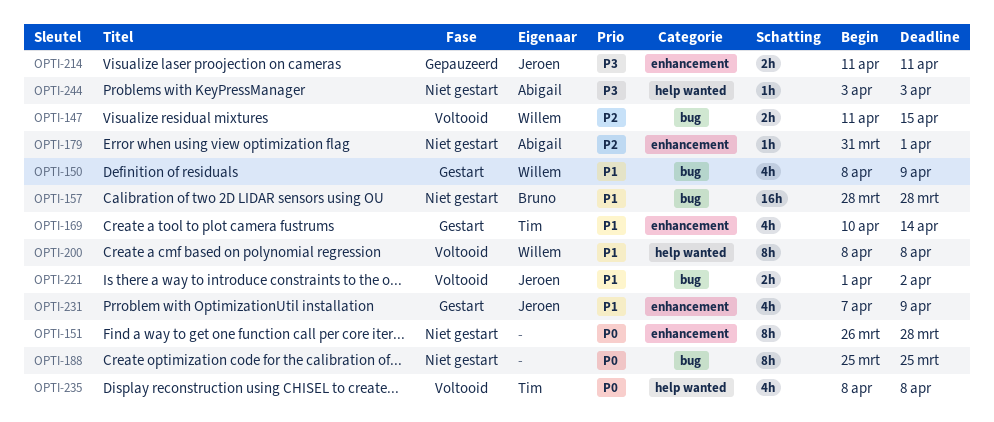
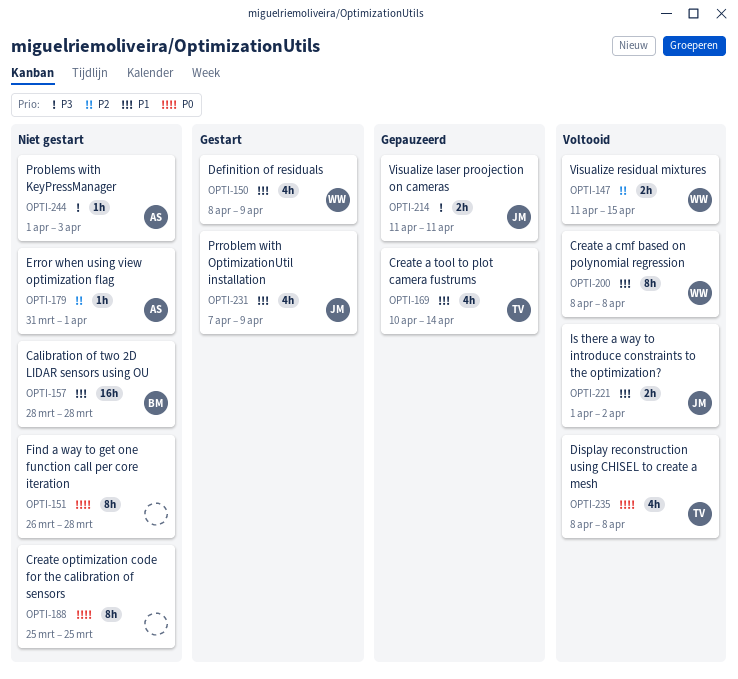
OPTI-169, status: Gestart -> Gepauzeerd
OPTI-244, start: Apr 3 -> Apr 1

